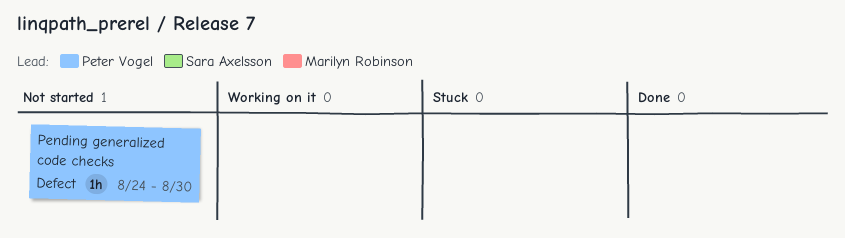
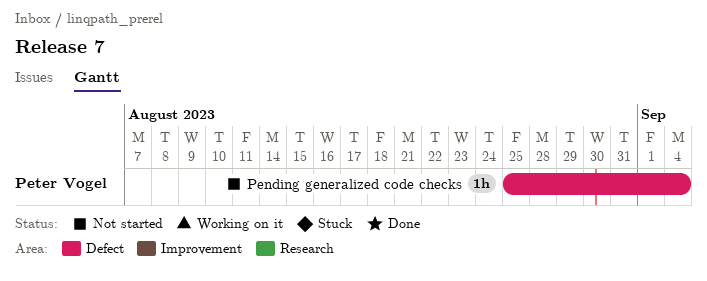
Pending generalized code checks, start: Aug 24 -> Aug 25
Pending generalized code checks, due: Aug 30 -> Sep 4

